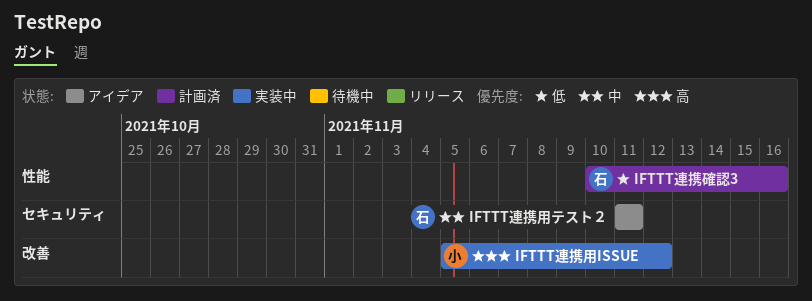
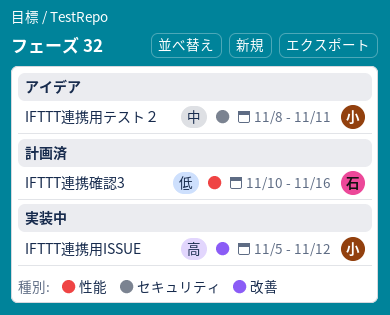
IFTTT連携用テスト２, owner: 石 -> 小
IFTTT連携用テスト２, start: Nov 11 -> Nov 8

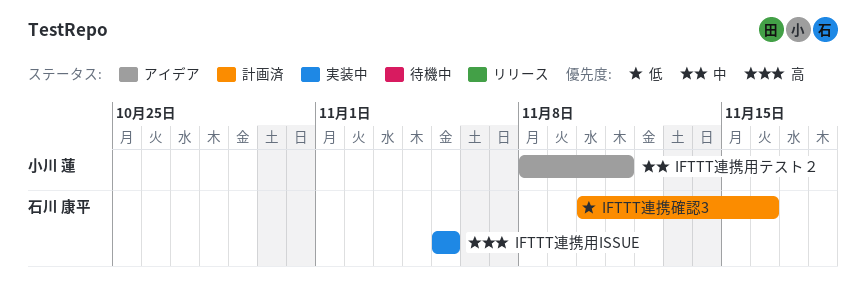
IFTTT連携用ISSUE, owner: 小川 蓮 -> 石川 康平
IFTTT連携用ISSUE, due: Nov 12 -> Nov 5

